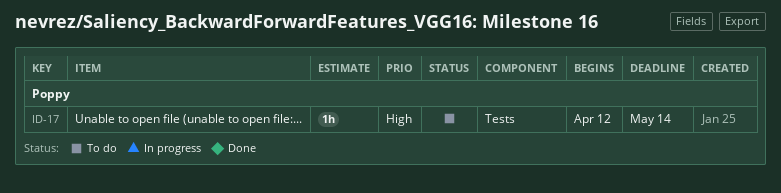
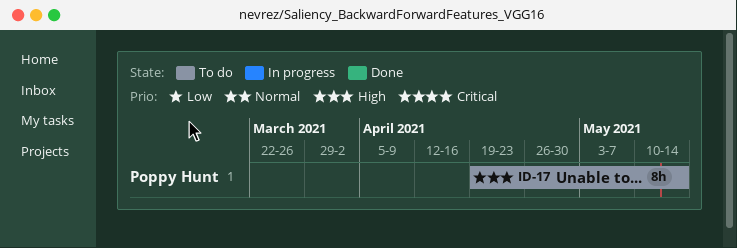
ID-17, estimate: 1h -> 8h
ID-17, start: Apr 12 -> Apr 19

